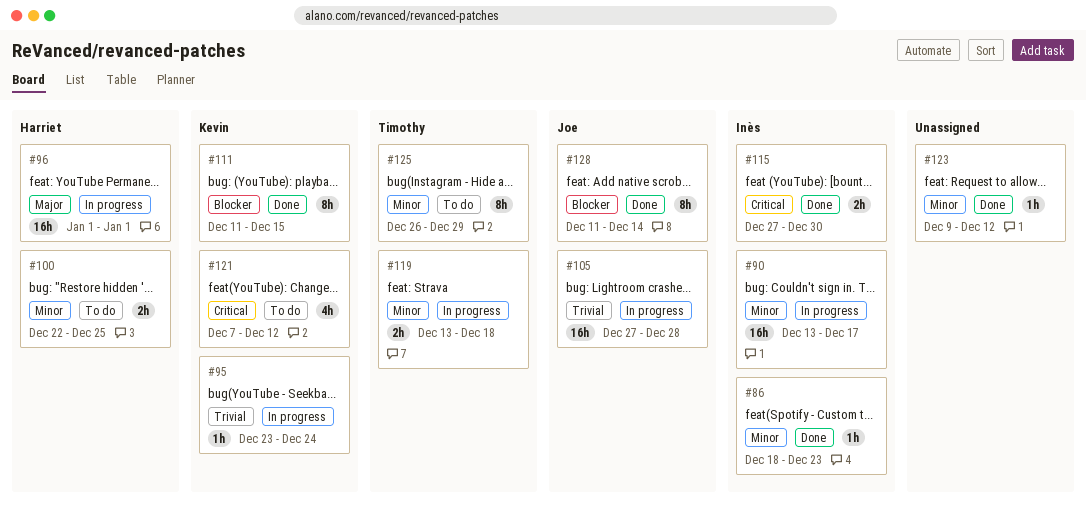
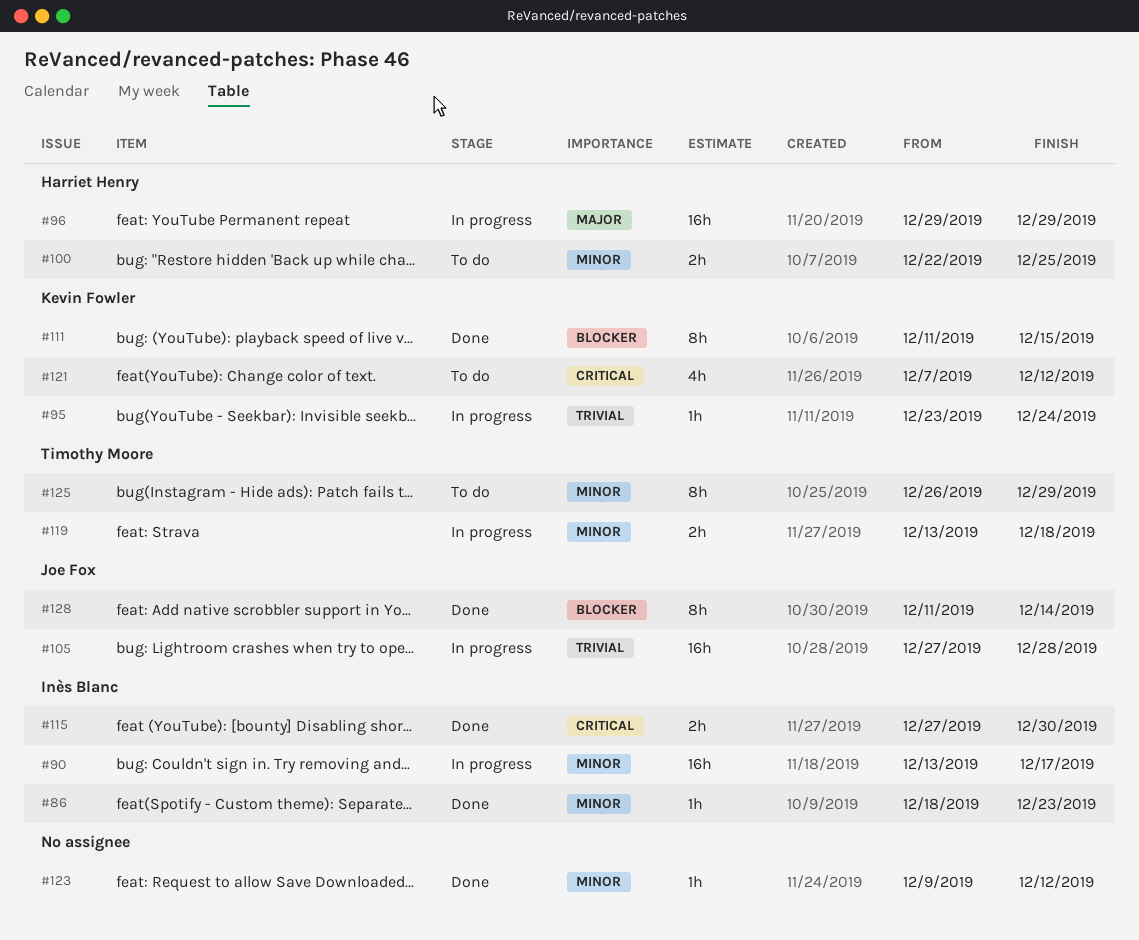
#96, start: Jan 1 -> Dec 29
#96, due: Jan 1 -> Dec 29

